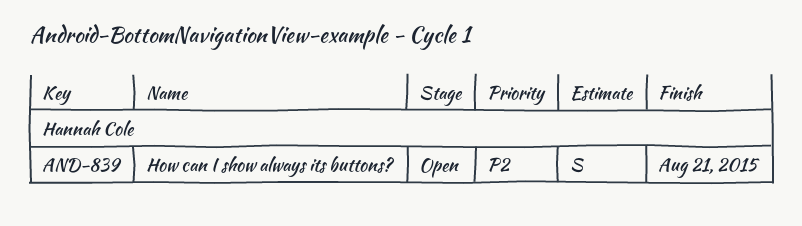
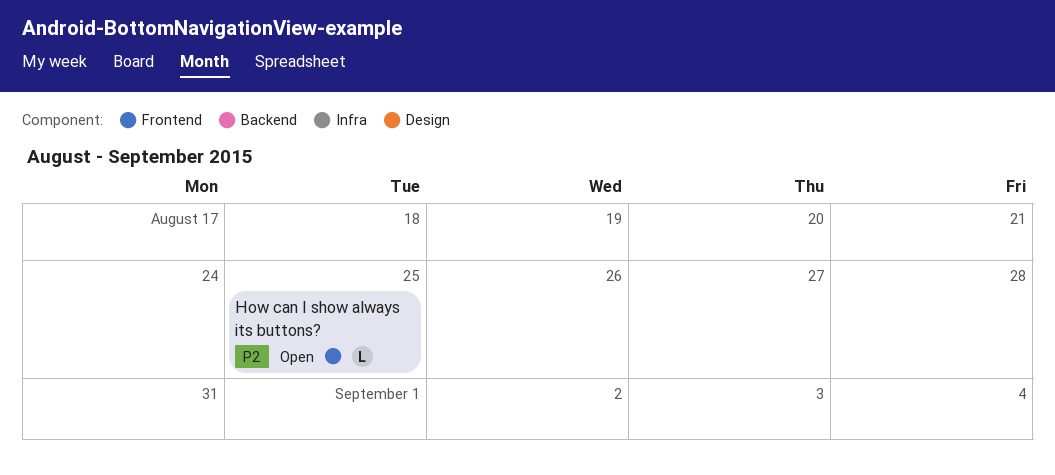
How can I show always its buttons?, estimate: S -> L
How can I show always its buttons?, due: Aug 21 -> Aug 25

